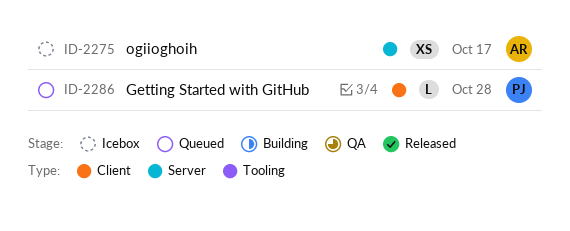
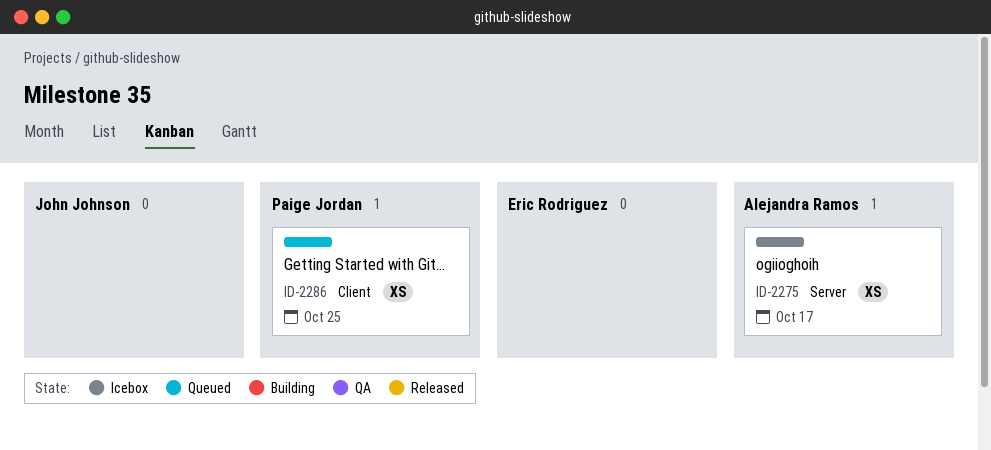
ID-2286, estimate: L -> XS
ID-2286, due: Oct 28 -> Oct 25

